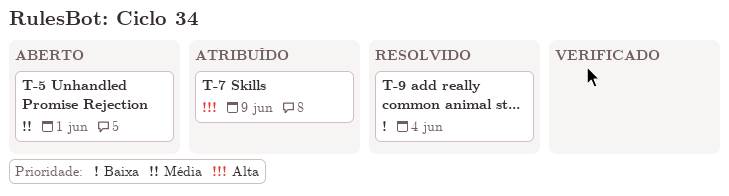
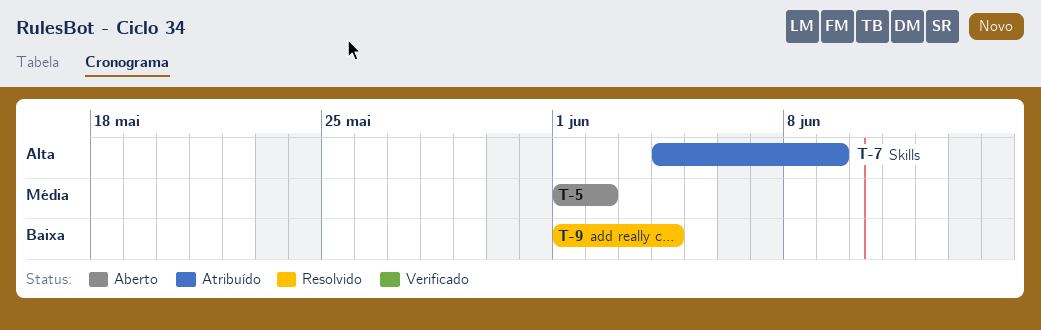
T-5, due: Jun 1 -> Jun 2

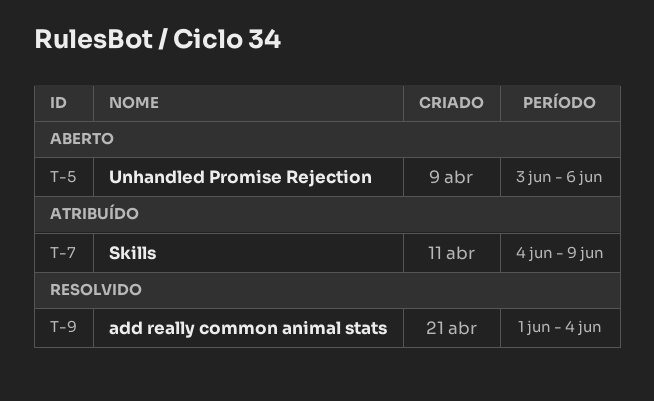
T-5, start: Jun 1 -> Jun 3
T-5, due: Jun 2 -> Jun 6

